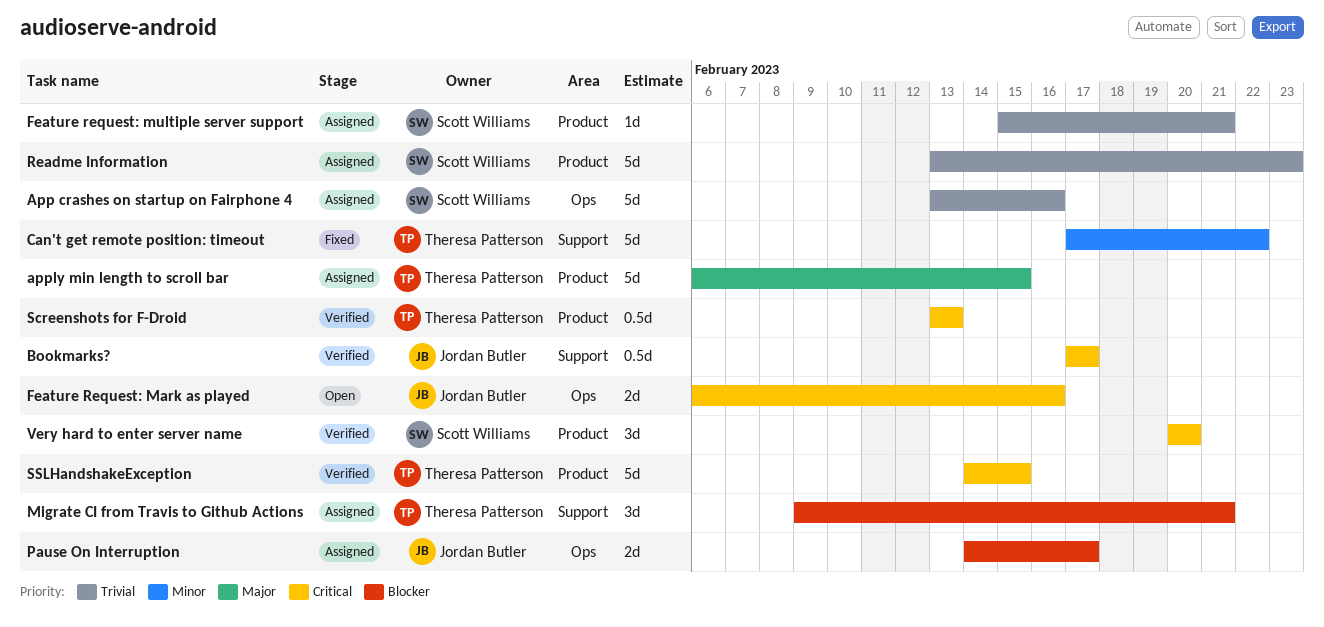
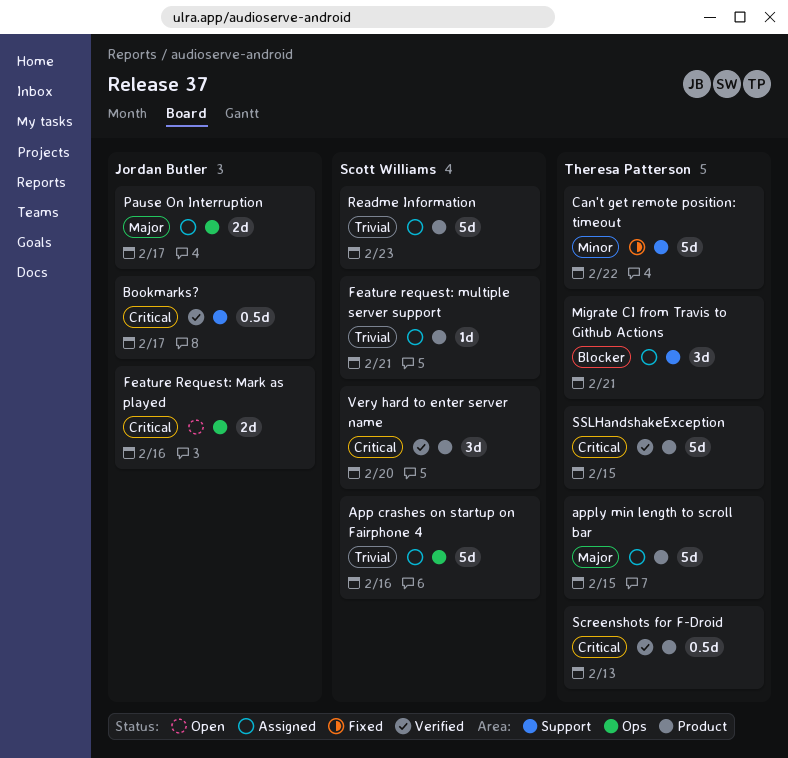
Pause On Interruption, priority: Blocker -> Major

